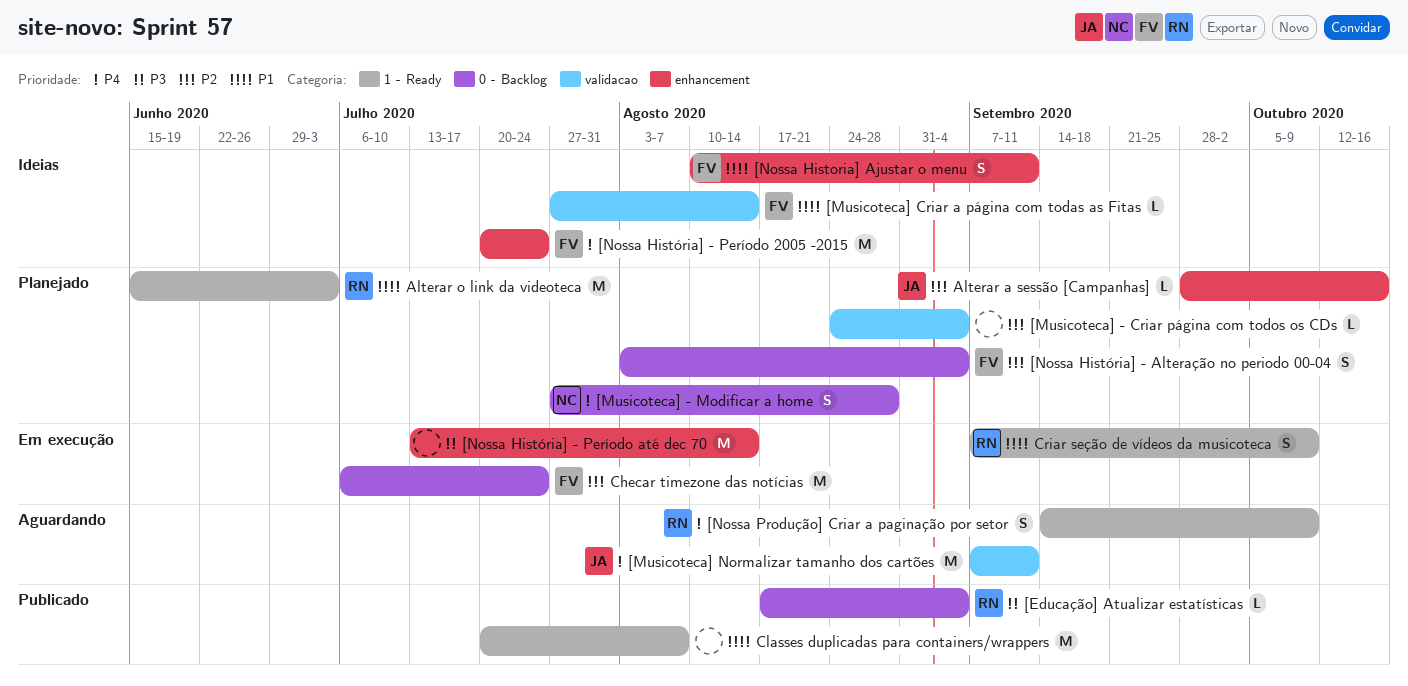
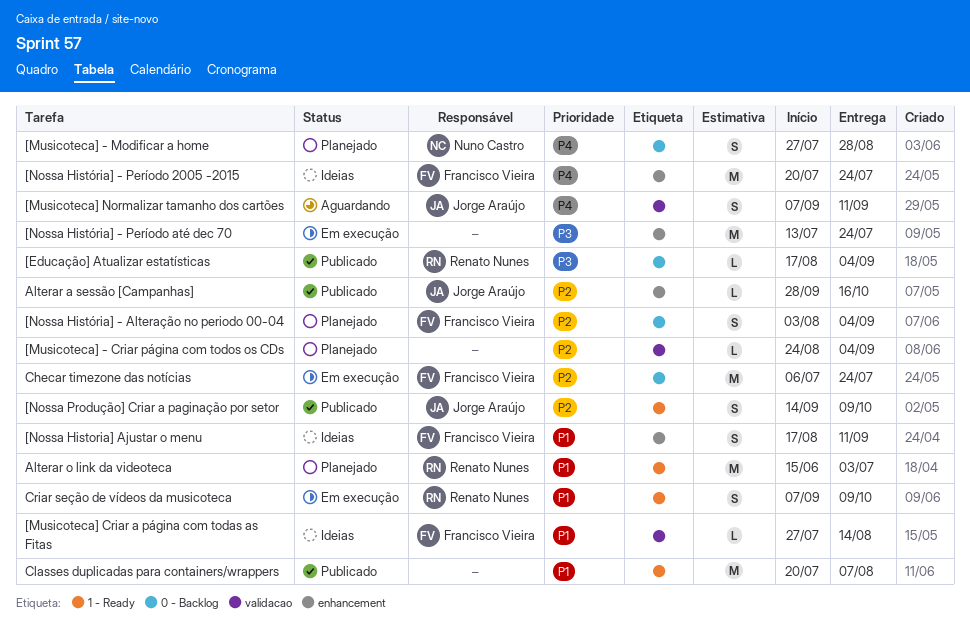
[Musicoteca] Normalizar tamanho dos cartões, estimate: M -> S
[Nossa Historia] Ajustar o menu, start: Aug 10 -> Aug 17
[Nossa História] - Período até dec 70, due: Aug 14 -> Jul 24
[Nossa Produção] Criar a paginação por setor, status: Aguardando -> Publicado
[Nossa Produção] Criar a paginação por setor, owner: Renato Nunes -> Jorge Araújo
[Nossa Produção] Criar a paginação por setor, priority: P4 -> P2
Alterar a sessão [Campanhas], status: Planejado -> Publicado

